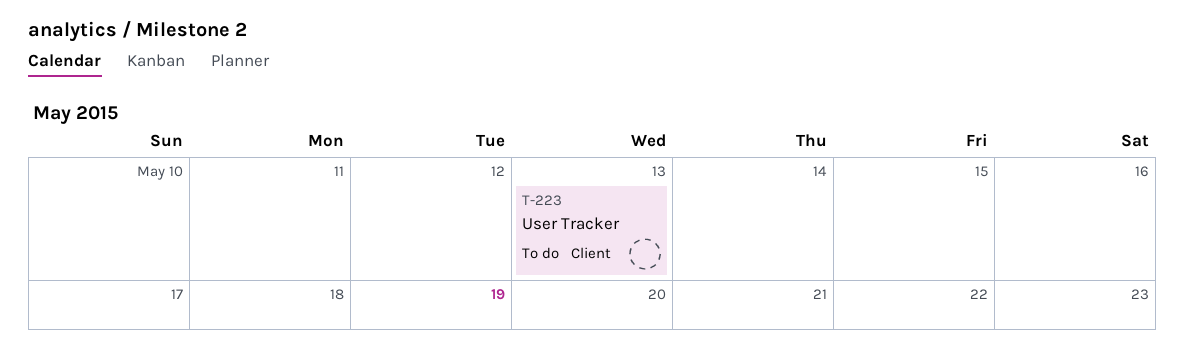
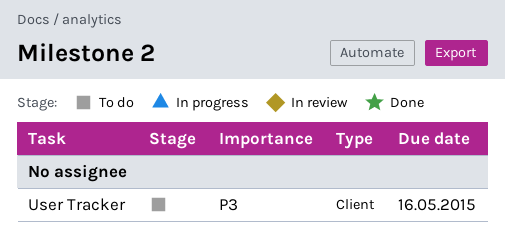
User Tracker, due: May 13 -> May 16

